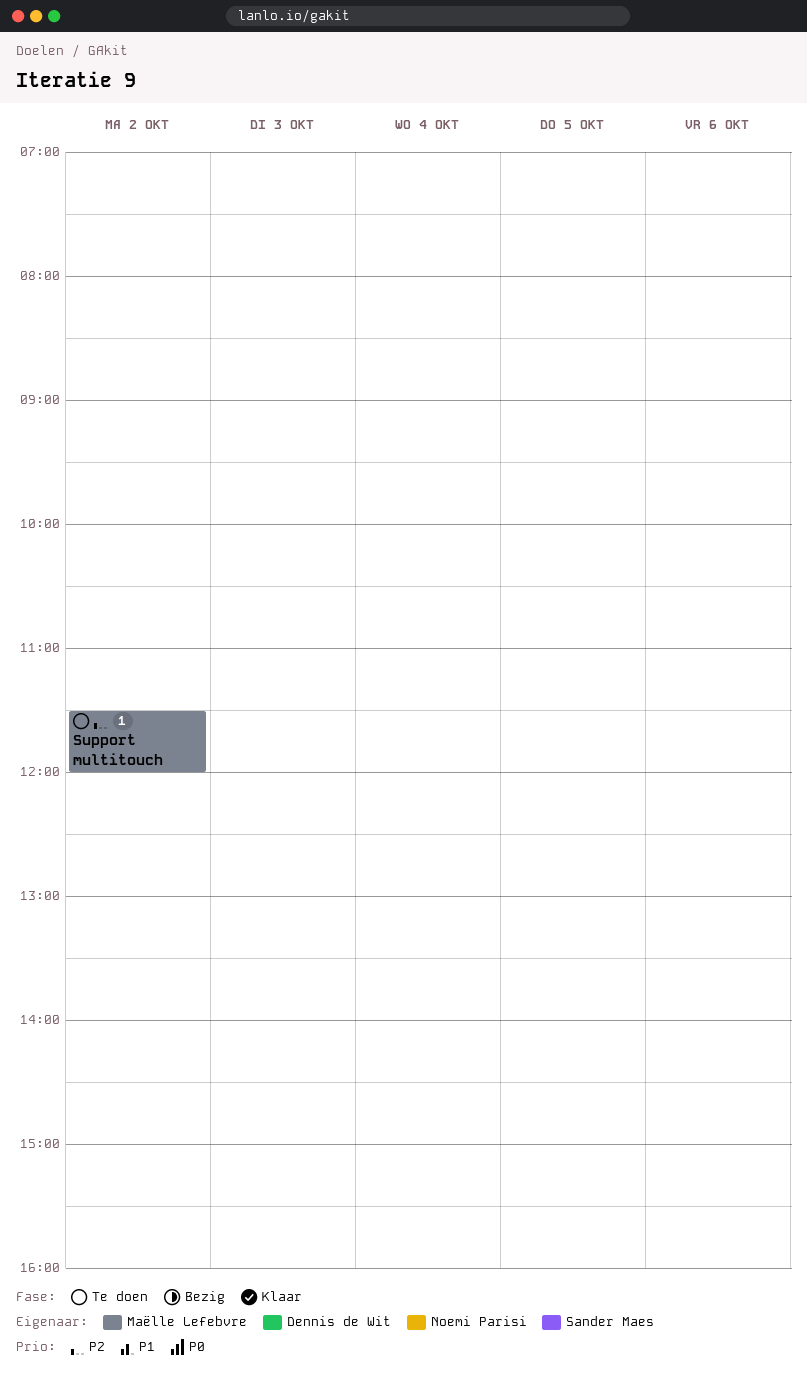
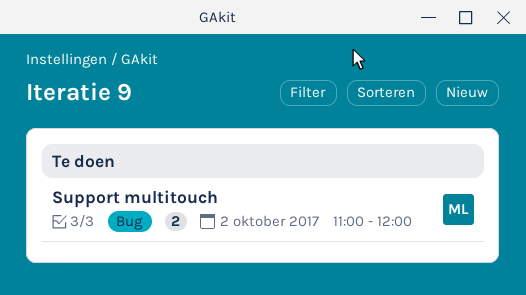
Support multitouch, estimate: 1 -> 2
Support multitouch, begins: 11:30 -> 11:00

